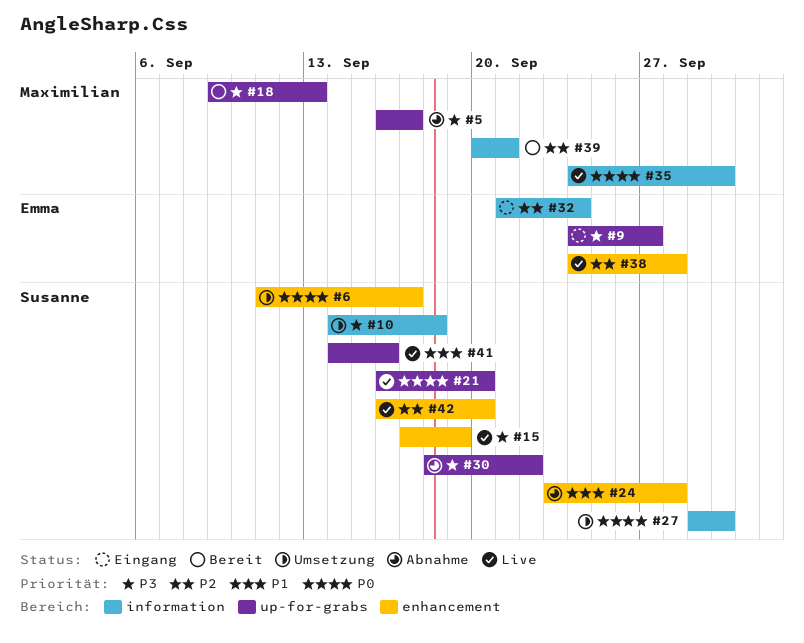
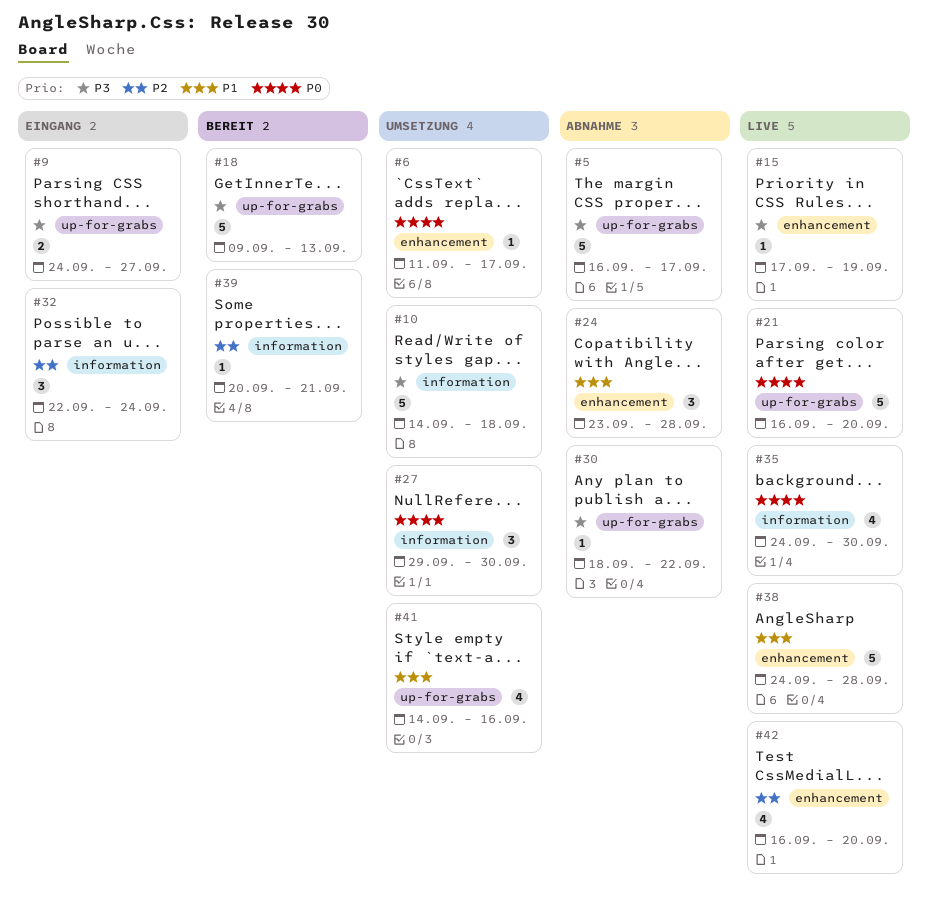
#32, start: Sep 21 -> Sep 22
#38, priority: P2 -> P1
#41, status: Live -> Umsetzung

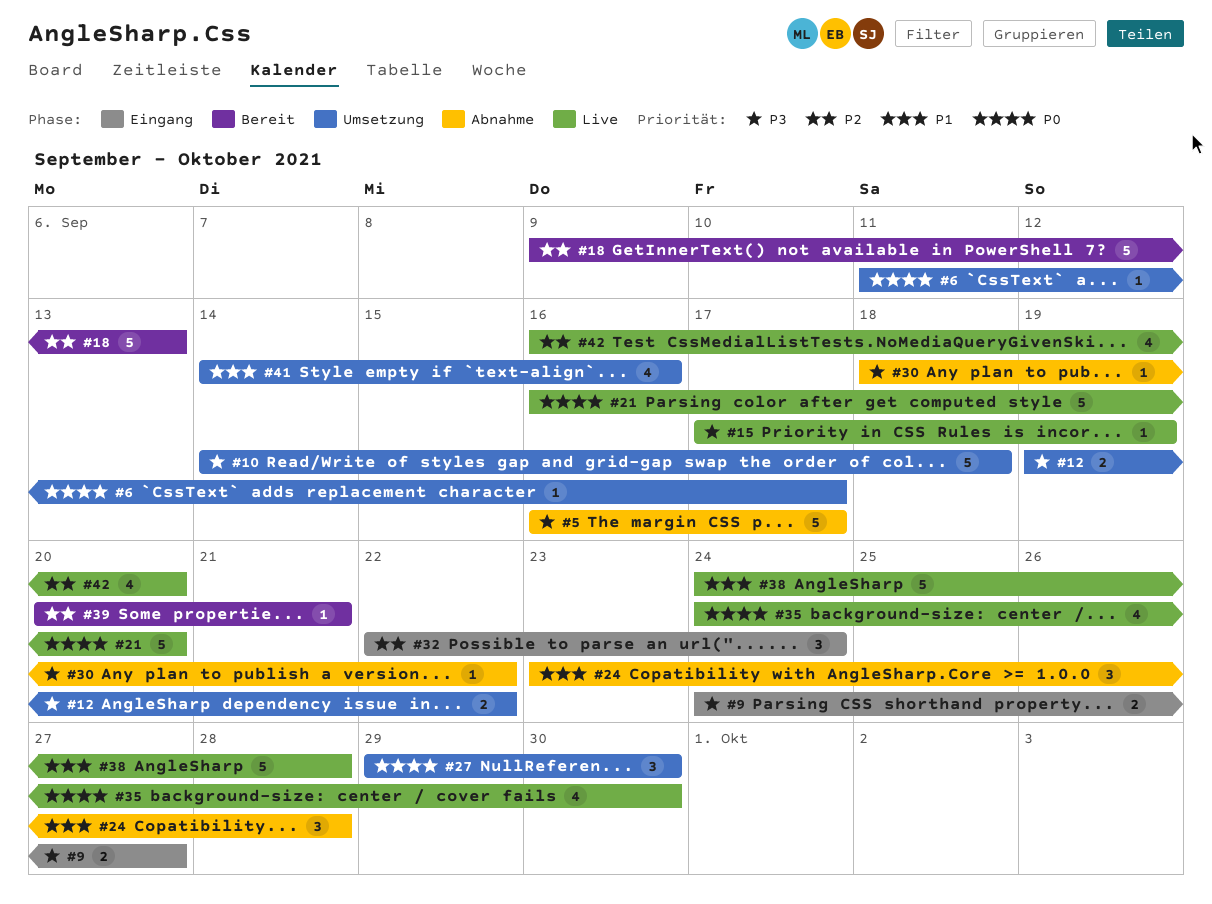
#12: none -> present
#18, priority: P3 -> P2

